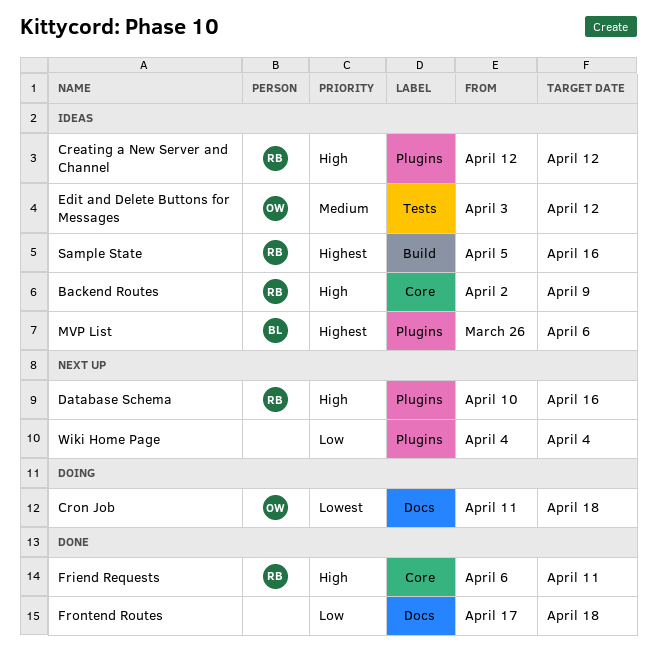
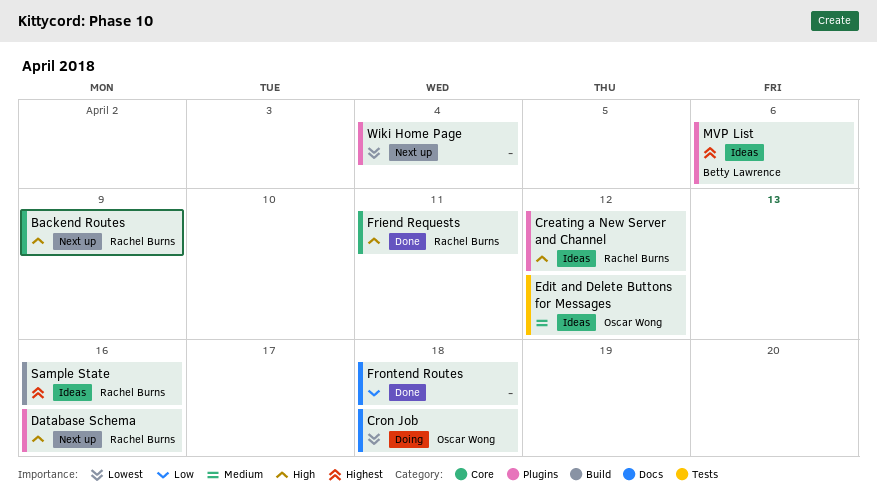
Backend Routes, status: Ideas -> Next up
Wiki Home Page, priority: Low -> Lowest

